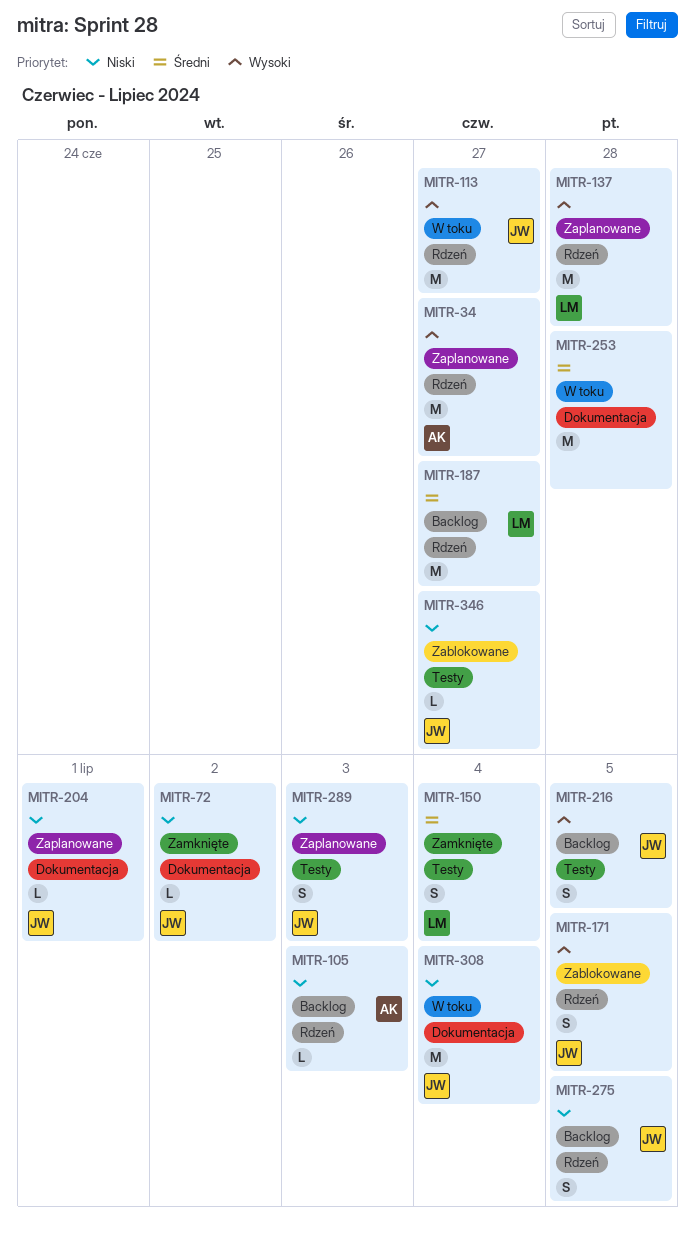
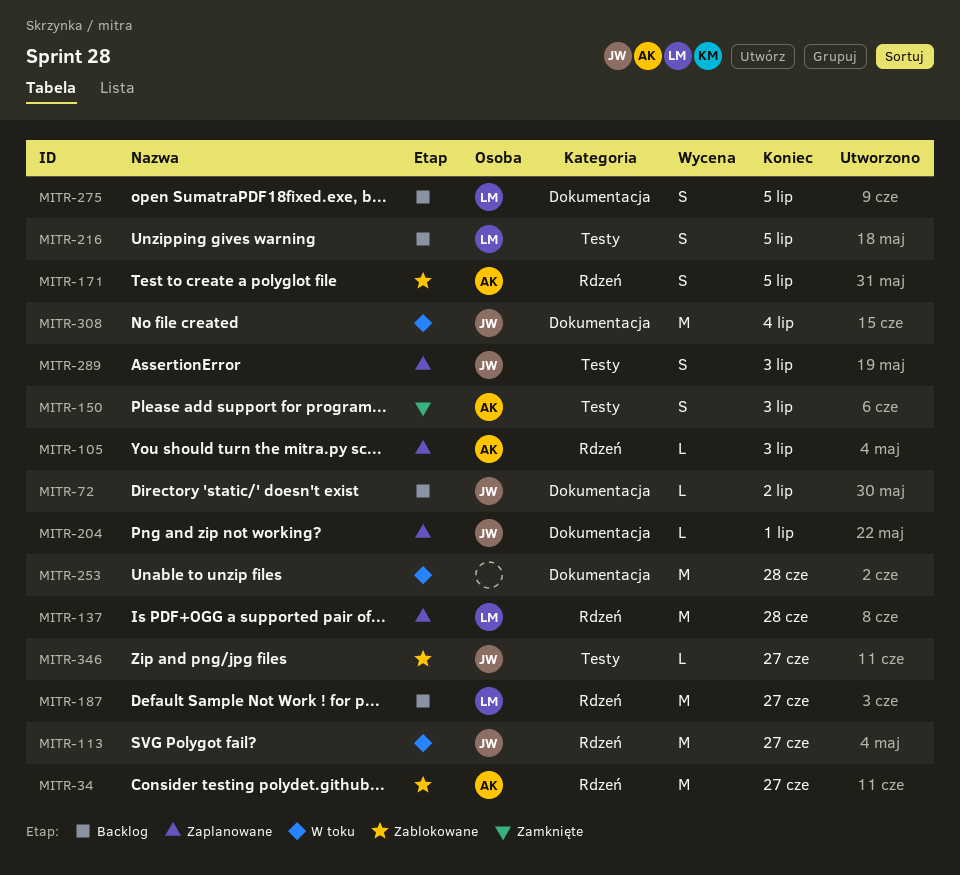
MITR-34, status: Zaplanowane -> Zablokowane
MITR-72, status: Zamknięte -> Backlog
MITR-105, status: Backlog -> Zaplanowane
MITR-150, owner: LM -> AK
MITR-150, due: Jul 4 -> Jul 3
MITR-171, owner: JW -> AK
MITR-216, owner: JW -> LM
MITR-275, owner: JW -> LM
MITR-275, label: Rdzeń -> Dokumentacja

